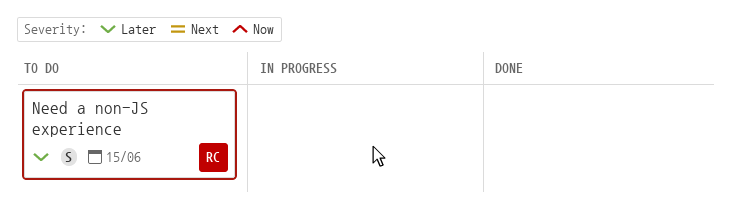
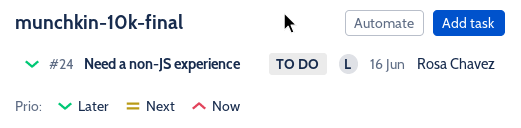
Need a non-JS experience, estimate: S -> L
Need a non-JS experience, due: Jun 15 -> Jun 16

